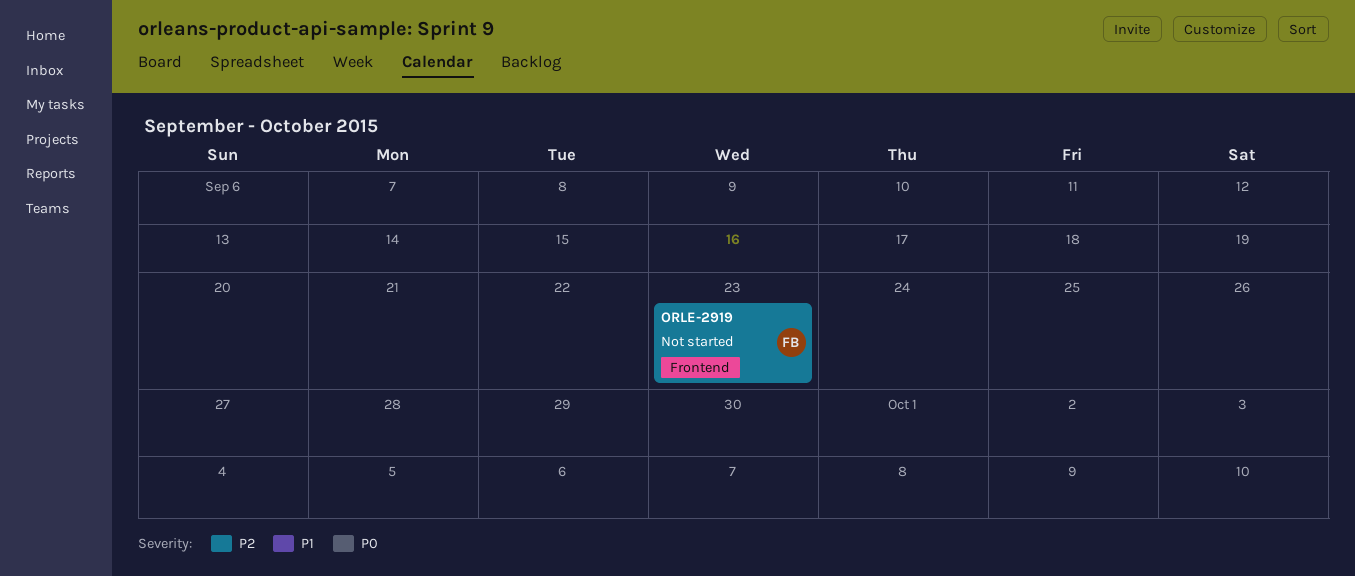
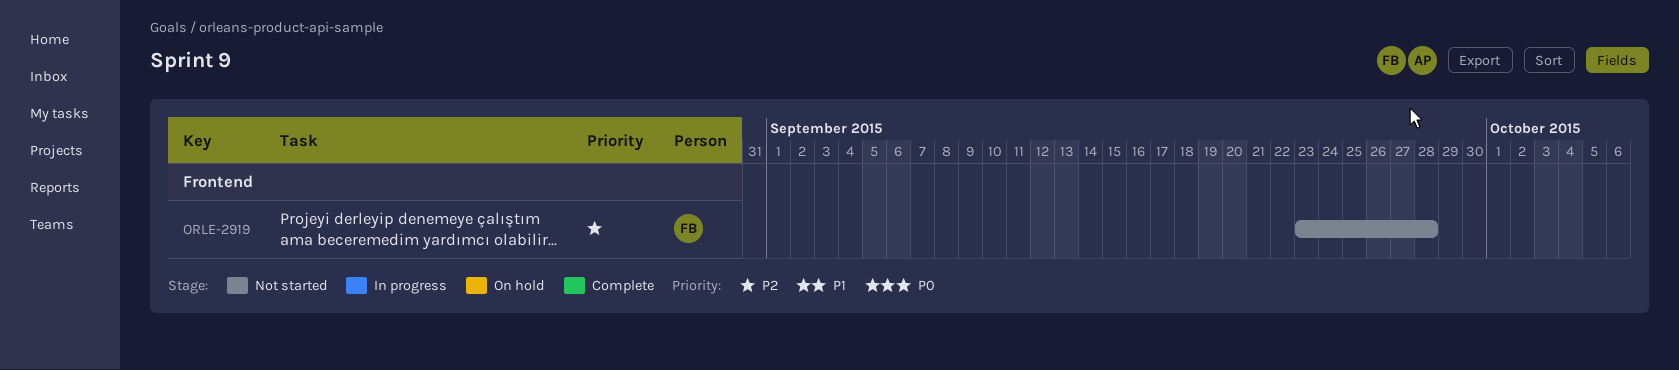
ORLE-2919, due: Sep 23 -> Sep 28

